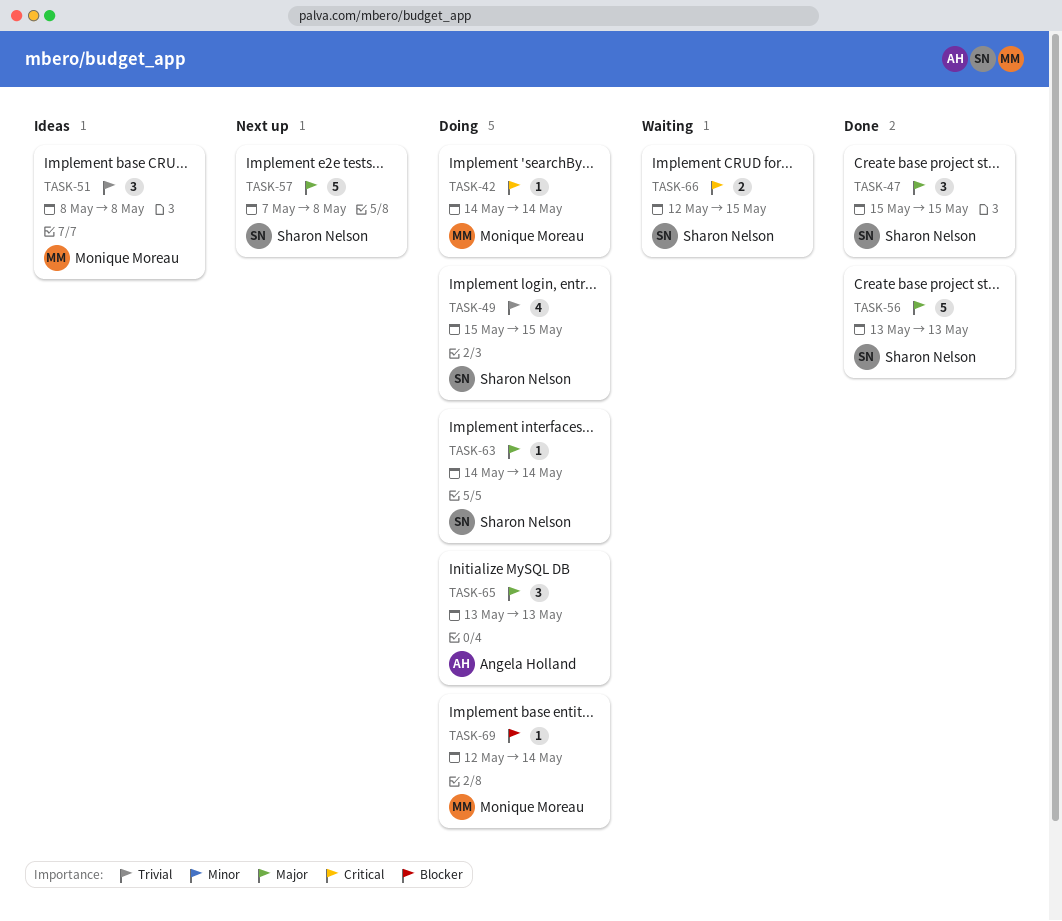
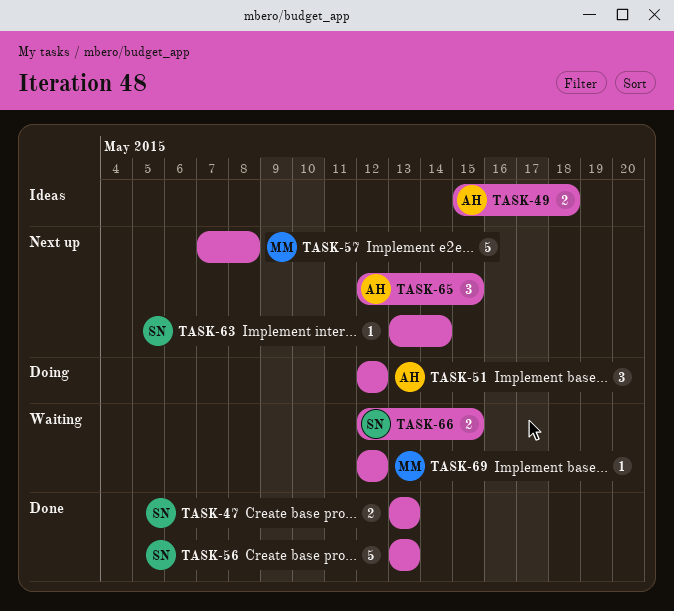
TASK-42: present -> none
TASK-47, estimate: 3 -> 2
TASK-47, start: May 15 -> May 13
TASK-47, due: May 15 -> May 13
TASK-49, status: Doing -> Ideas
TASK-49, owner: Sharon Nelson -> Angela Holland
TASK-49, estimate: 4 -> 2
TASK-49, due: May 15 -> May 18
TASK-51, status: Ideas -> Doing
TASK-51, owner: Monique Moreau -> Angela Holland
TASK-51, start: May 8 -> May 12
TASK-51, due: May 8 -> May 12
TASK-57, owner: Sharon Nelson -> Monique Moreau
TASK-63, status: Doing -> Next up
TASK-63, start: May 14 -> May 13
TASK-65, status: Doing -> Next up
TASK-65, start: May 13 -> May 12
TASK-65, due: May 13 -> May 15
TASK-69, status: Doing -> Waiting
TASK-69, due: May 14 -> May 12

